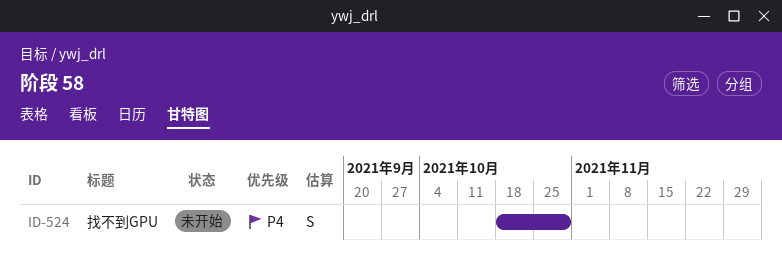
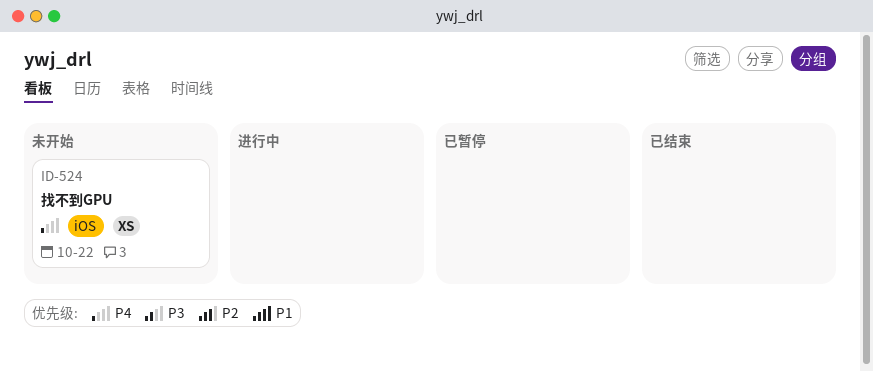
ID-524, estimate: S -> XS
ID-524, due: Oct 29 -> Oct 22

